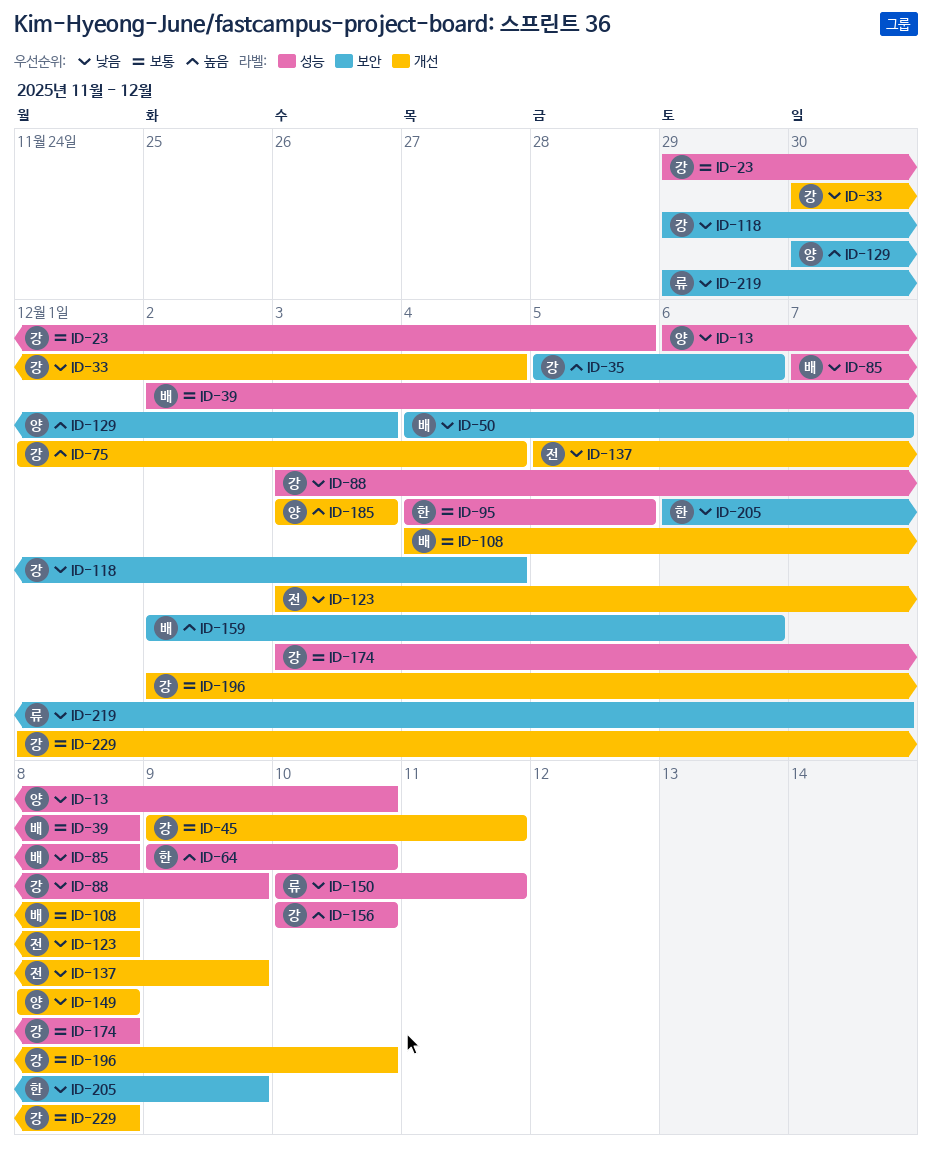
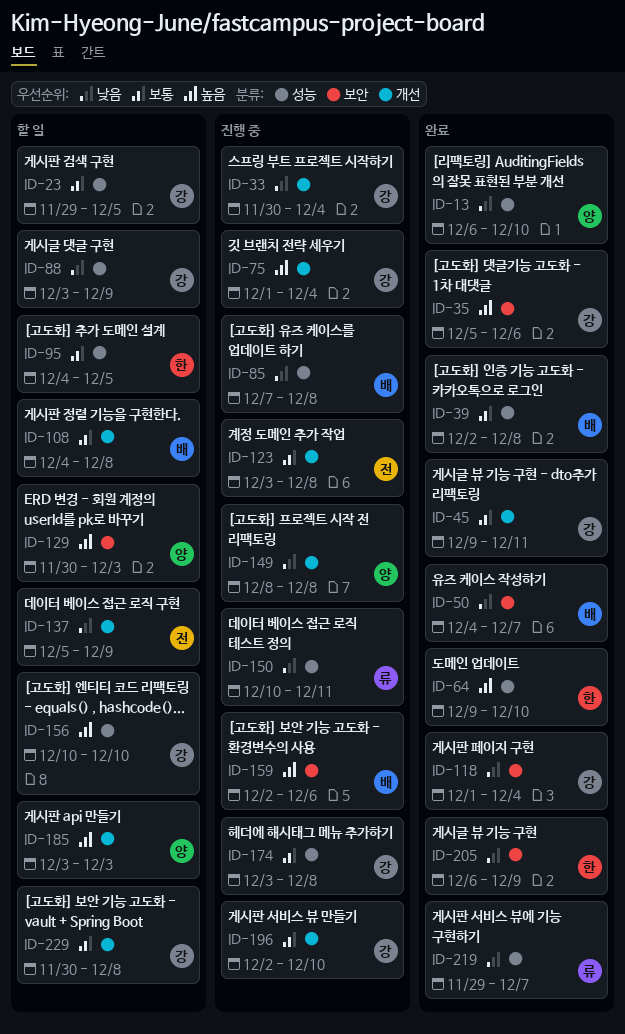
ID-118, start: Nov 29 -> Dec 1
ID-123, priority: 낮음 -> 보통
ID-219, label: 보안 -> 성능
ID-229, start: Dec 1 -> Nov 30

